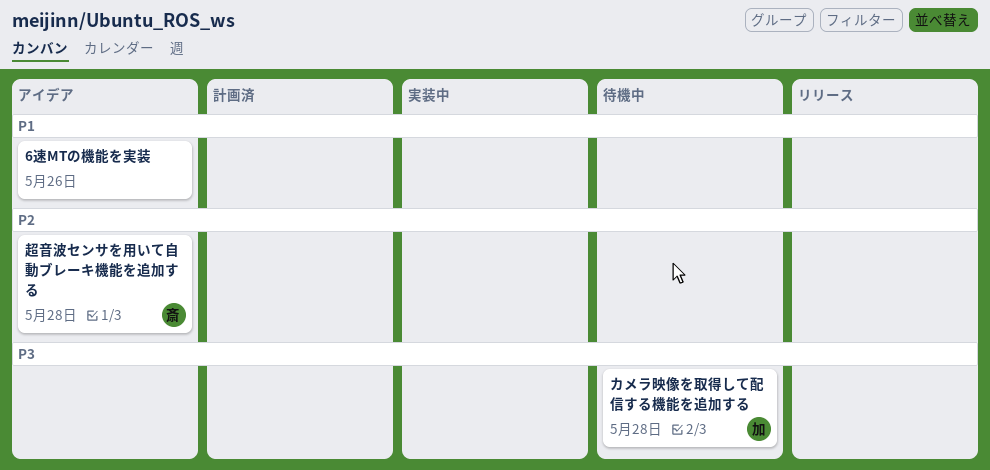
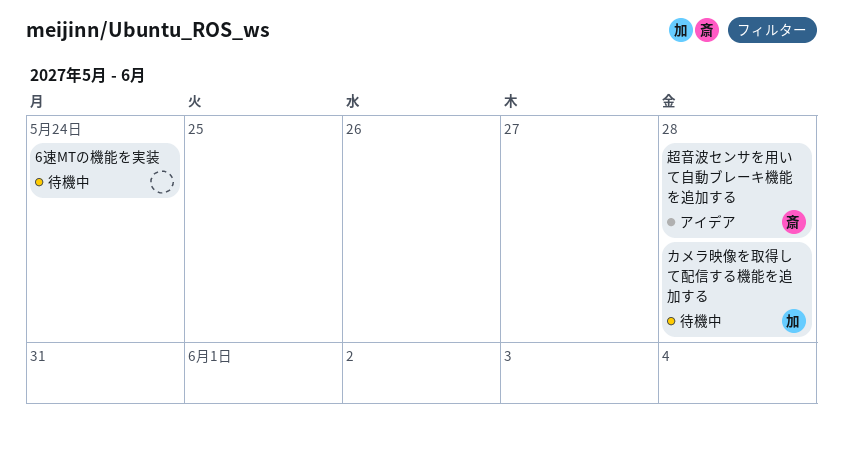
6速MTの機能を実装, status: アイデア -> 待機中
6速MTの機能を実装, due: May 26 -> May 24

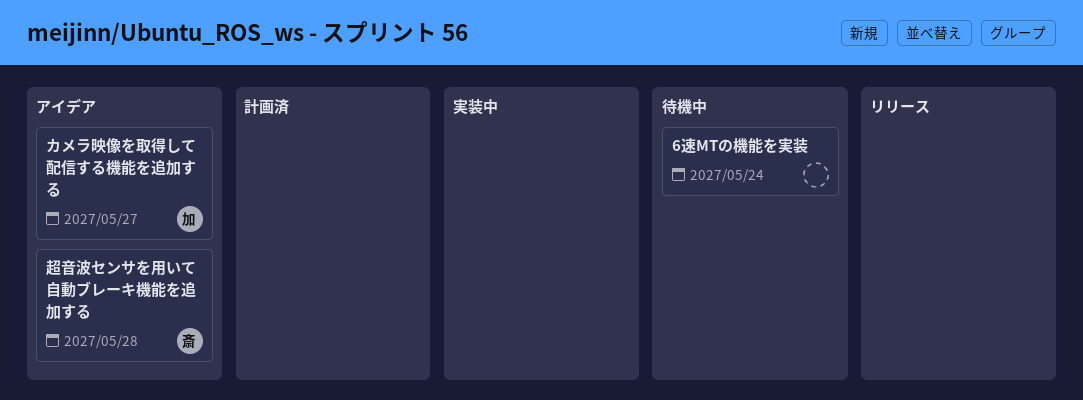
カメラ映像を取得して配信する機能を追加する, status: 待機中 -> アイデア
カメラ映像を取得して配信する機能を追加する, due: May 28 -> May 27

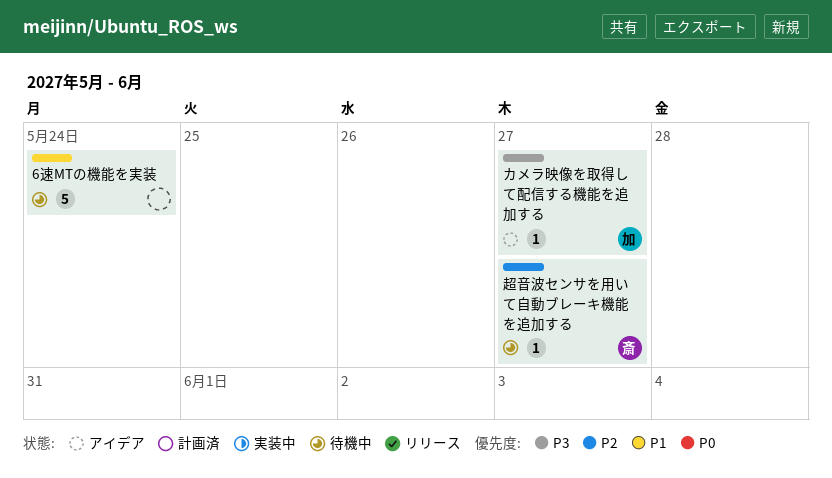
超音波センサを用いて自動ブレーキ機能を追加する, status: アイデア -> 待機中
超音波センサを用いて自動ブレーキ機能を追加する, due: May 28 -> May 27

